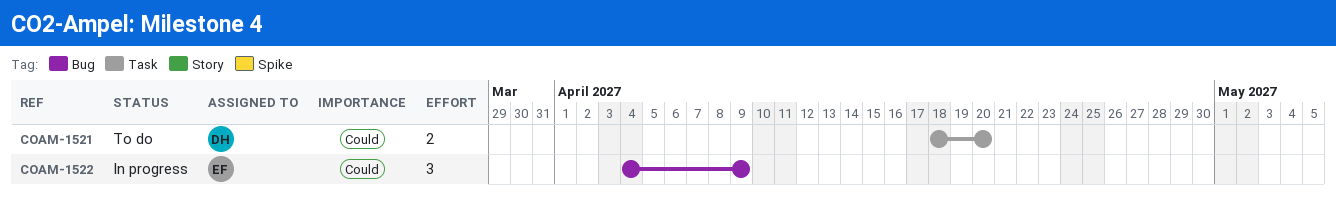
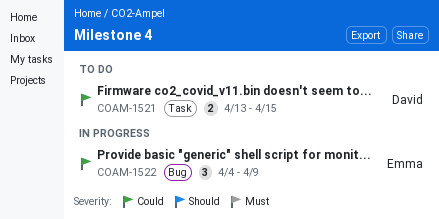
COAM-1521, start: Apr 18 -> Apr 13
COAM-1521, due: Apr 20 -> Apr 15

